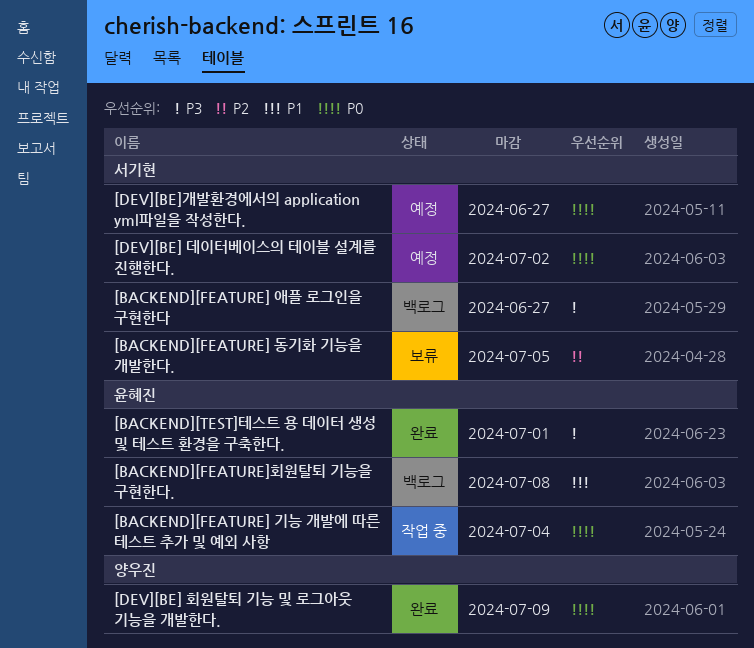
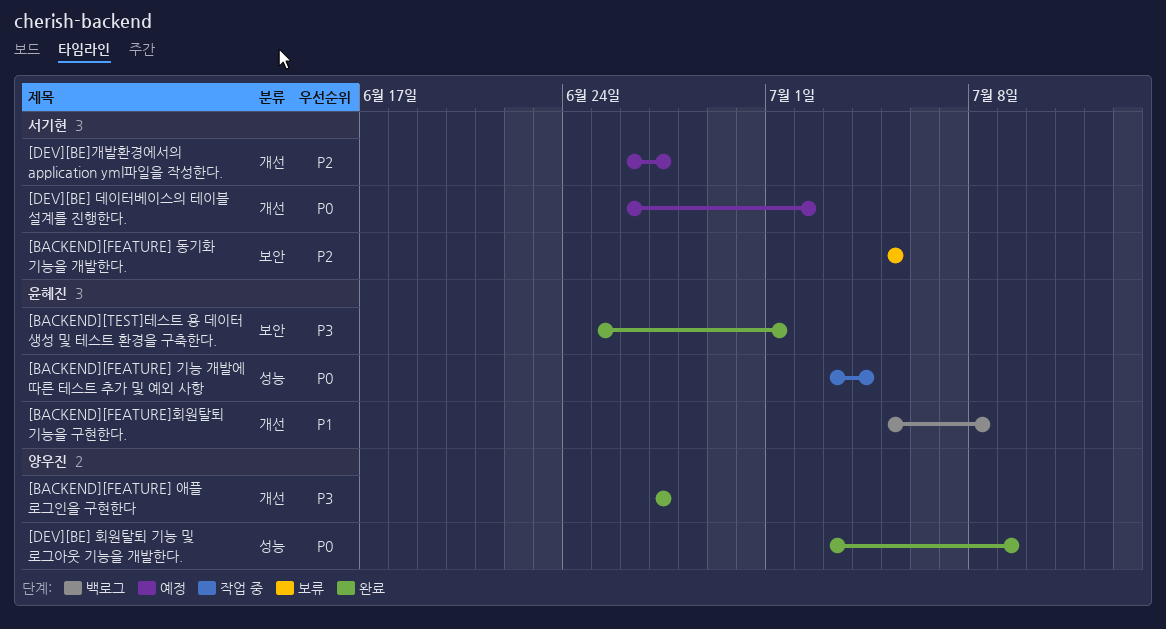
[BACKEND][FEATURE] 애플 로그인을 구현한다, status: 백로그 -> 완료
[BACKEND][FEATURE] 애플 로그인을 구현한다, owner: 서기현 -> 양우진
[DEV][BE]개발환경에서의 application yml파일을 작성한다., priority: P0 -> P2

